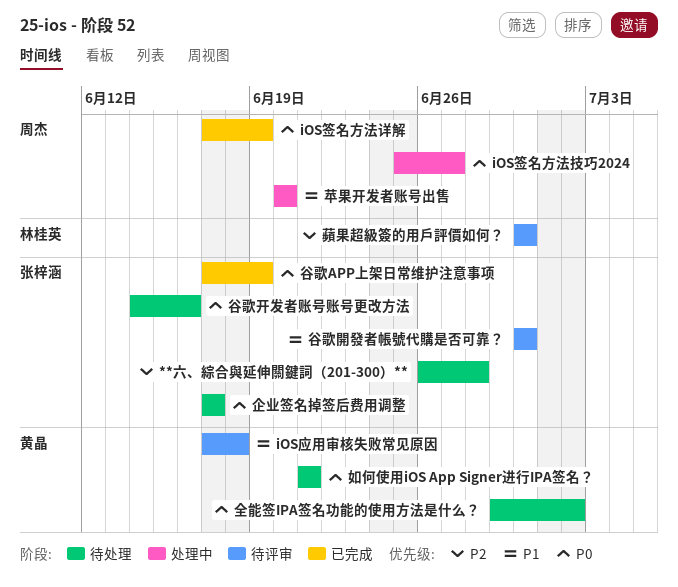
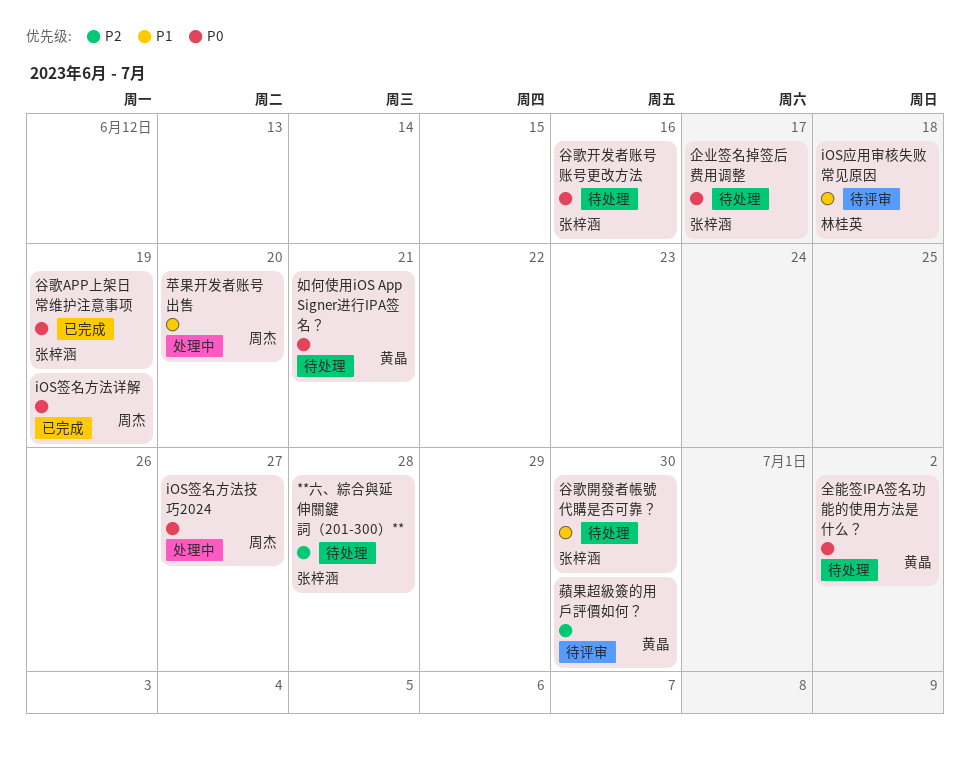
iOS应用审核失败常见原因, owner: 黄晶 -> 林桂英
蘋果超級簽的用戶評價如何？, owner: 林桂英 -> 黄晶
谷歌開發者帳號代購是否可靠？, status: 待评审 -> 待处理

